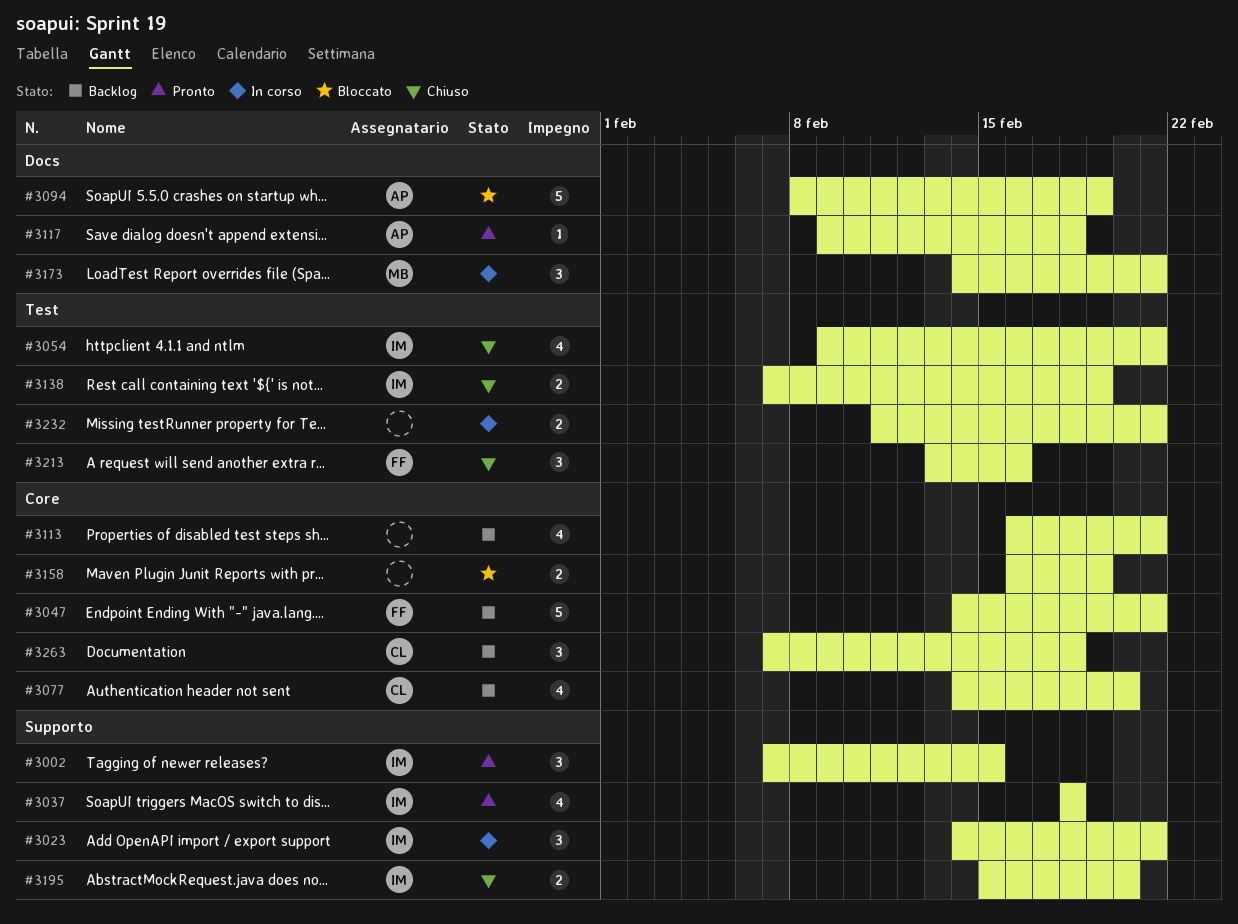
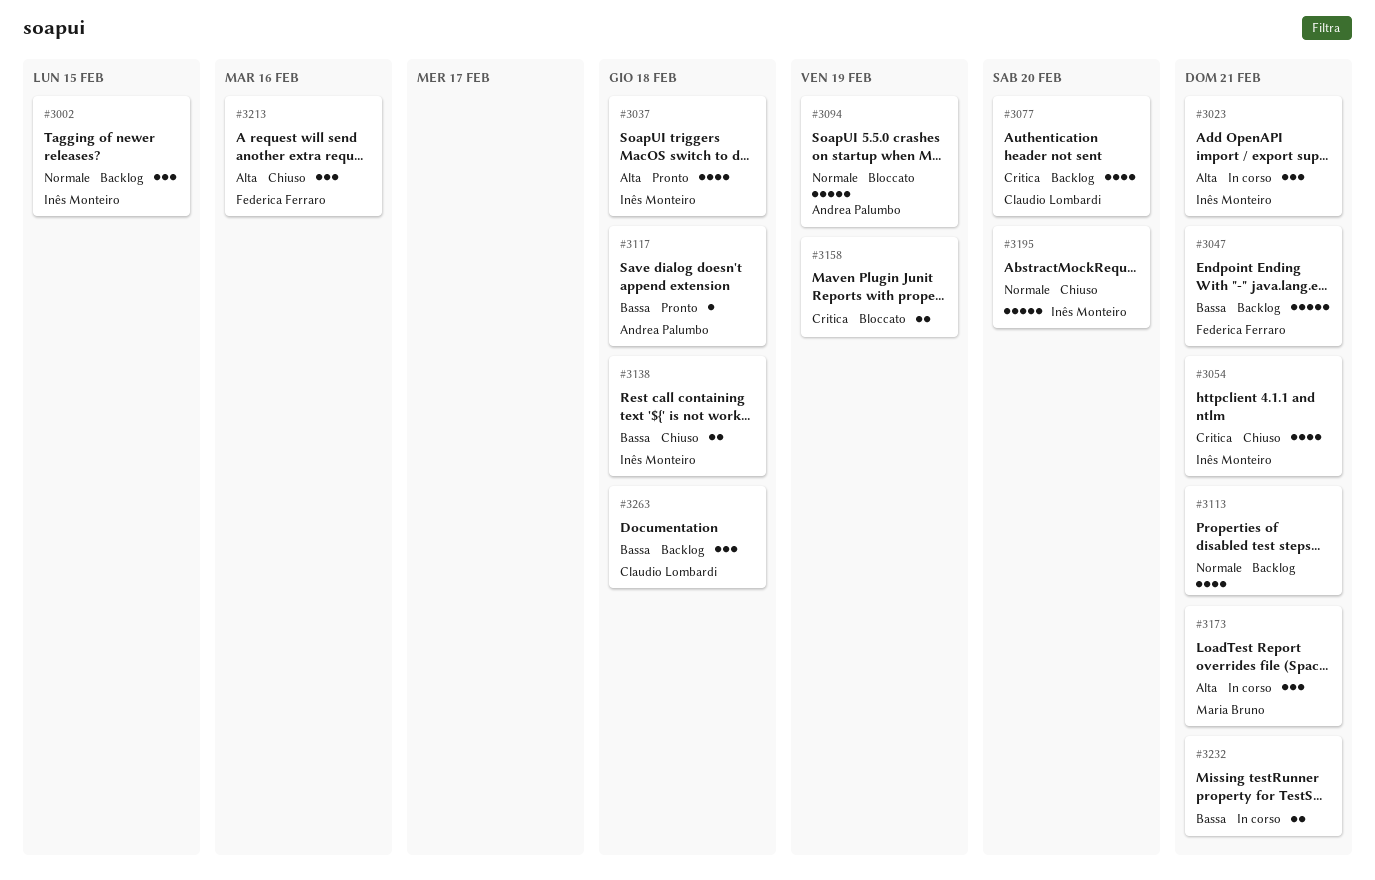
#3002, status: Pronto -> Backlog
#3138, due: Feb 19 -> Feb 18
#3195, estimate: 2 -> 5

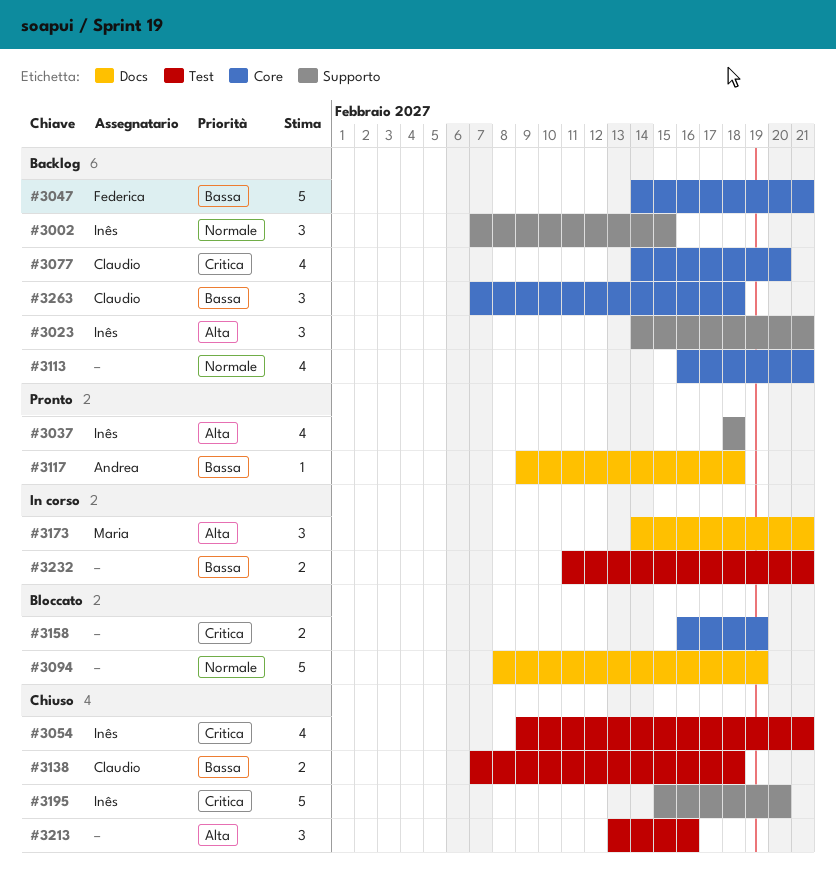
#3023, status: In corso -> Backlog
#3094, owner: Andrea Palumbo -> none
#3138, owner: Inês Monteiro -> Claudio Lombardi
#3195, priority: Normale -> Critica
#3213, owner: Federica Ferraro -> none

